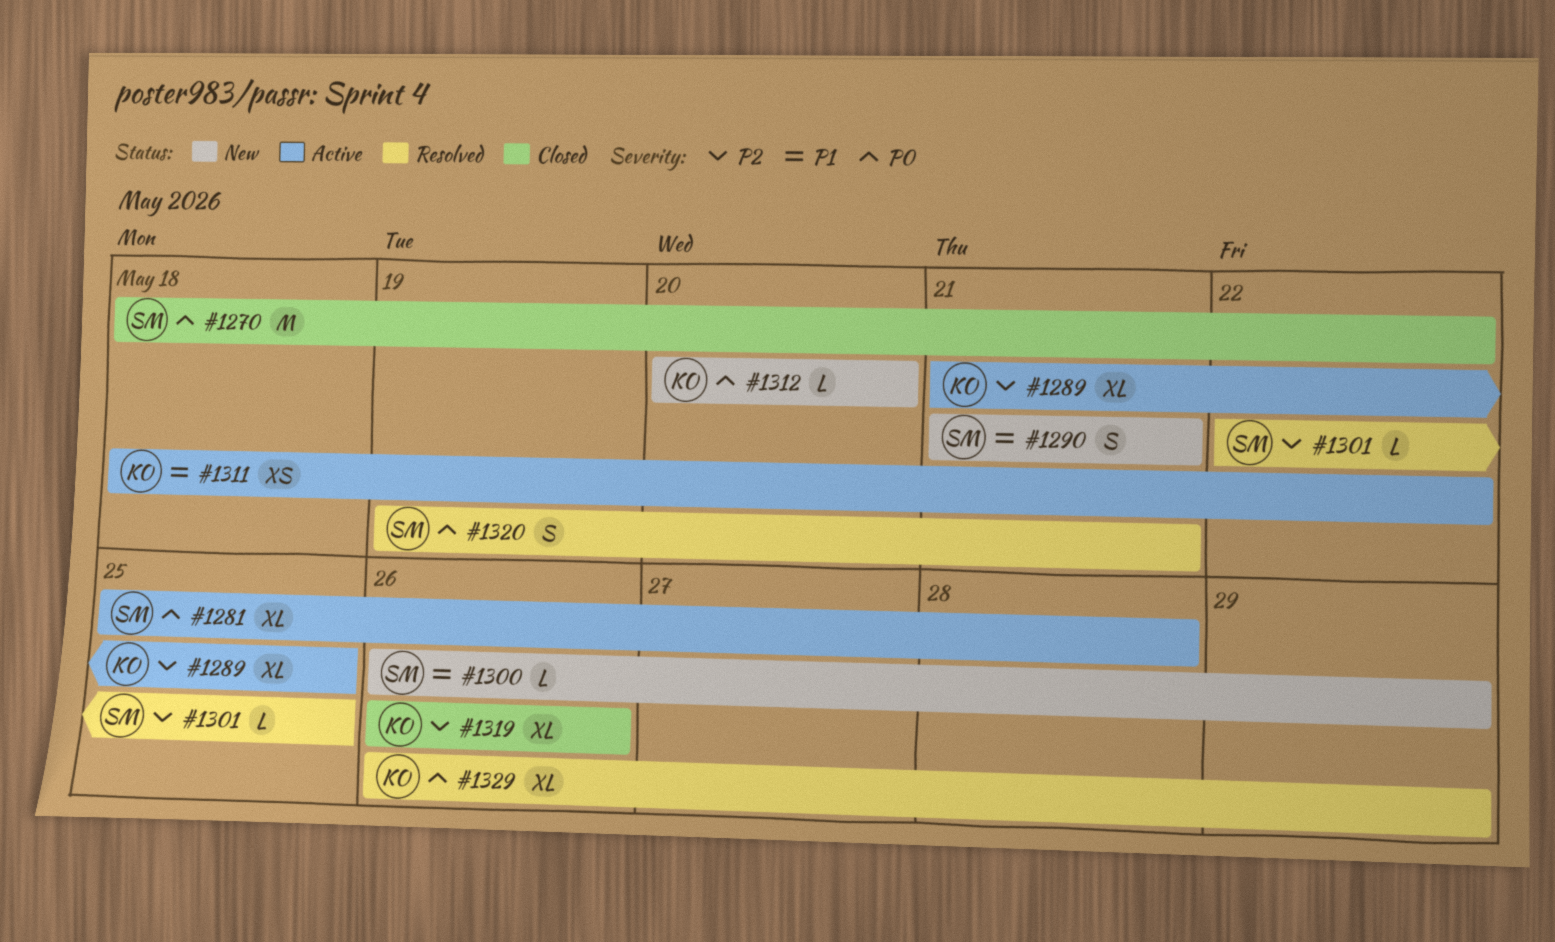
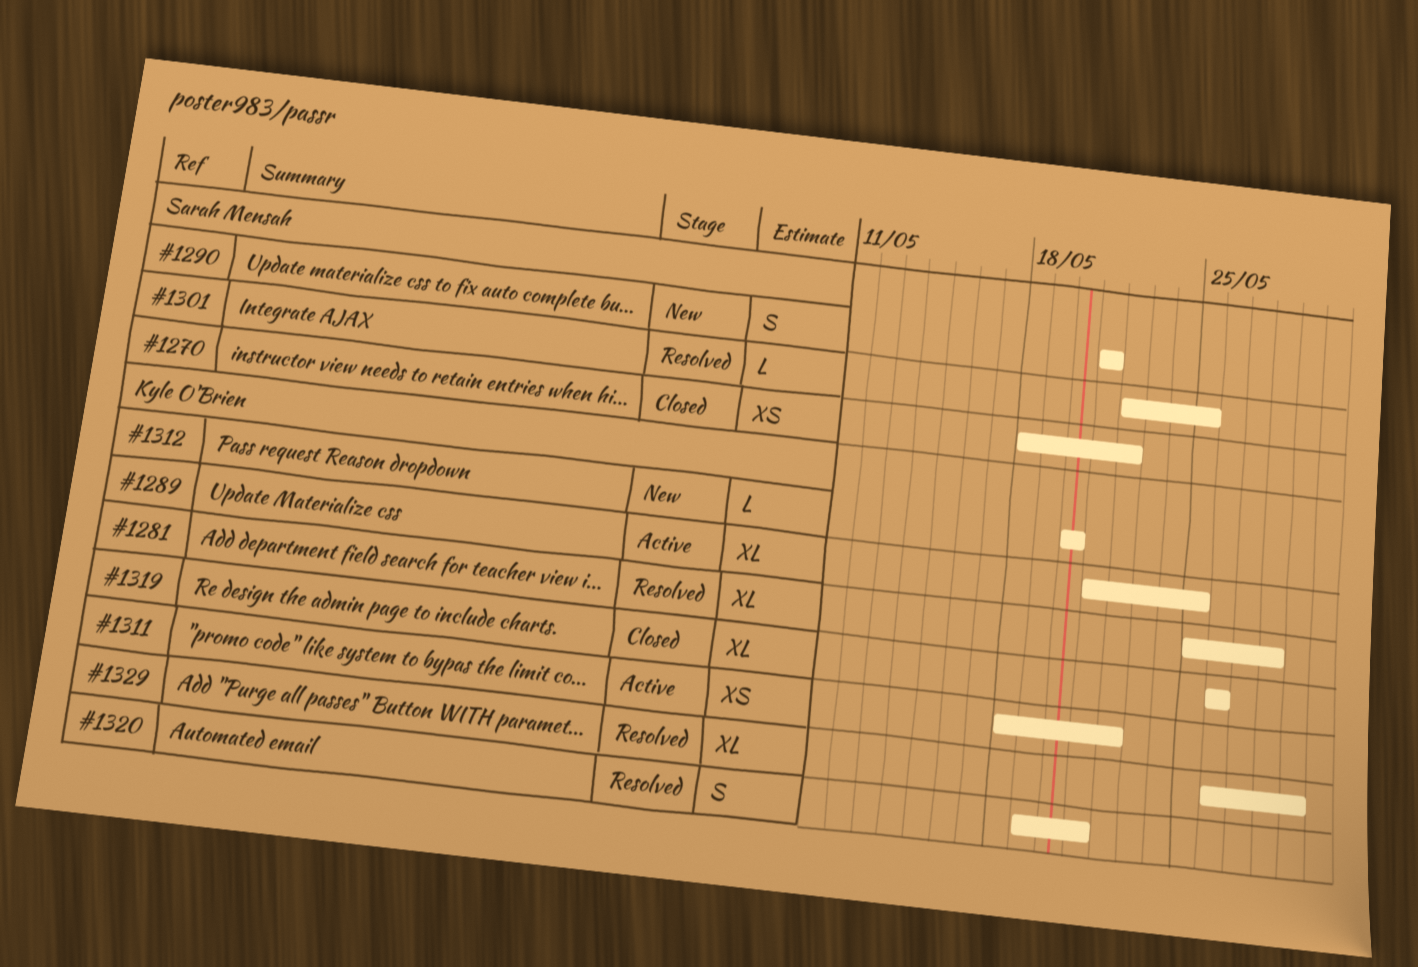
#1270, estimate: M -> XS
#1281, status: Active -> Resolved
#1281, owner: Sarah Mensah -> Kyle O'Brien
#1300: present -> none
#1320, owner: Sarah Mensah -> Kyle O'Brien

